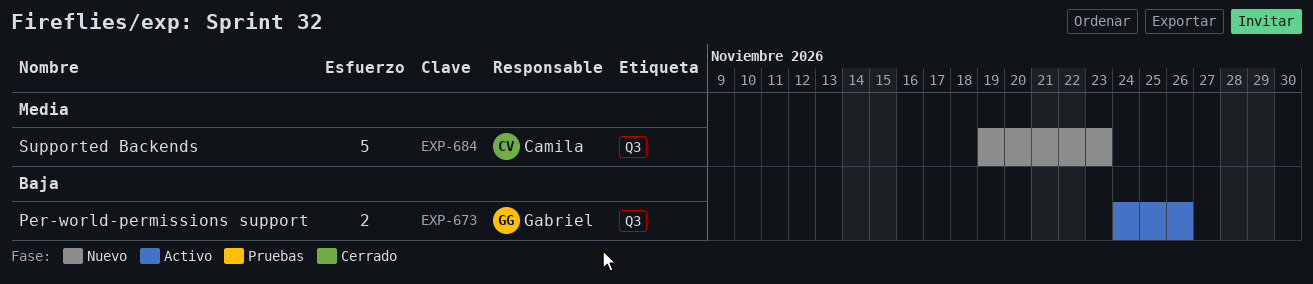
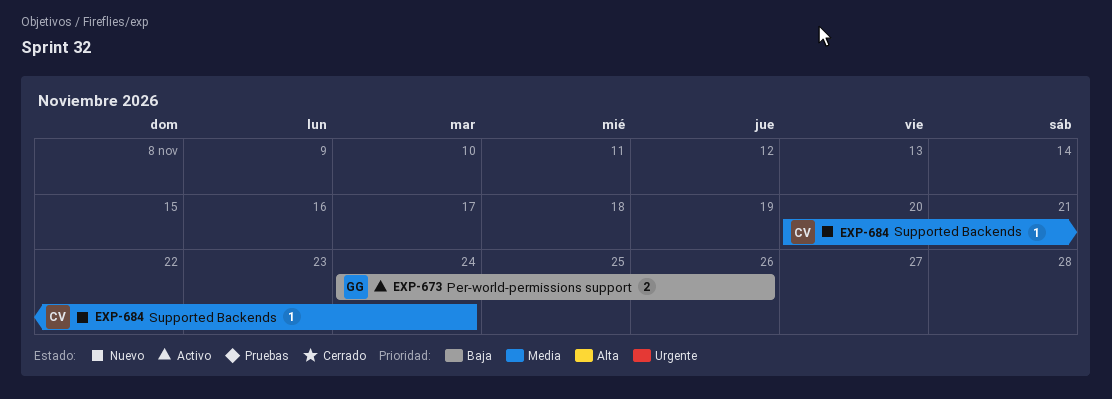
EXP-684, estimate: 5 -> 1
EXP-684, start: Nov 19 -> Nov 20
EXP-684, due: Nov 23 -> Nov 24

